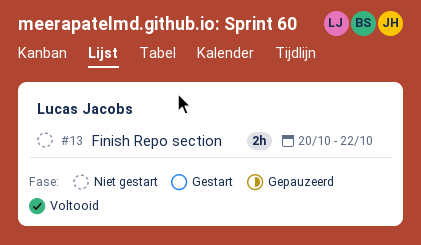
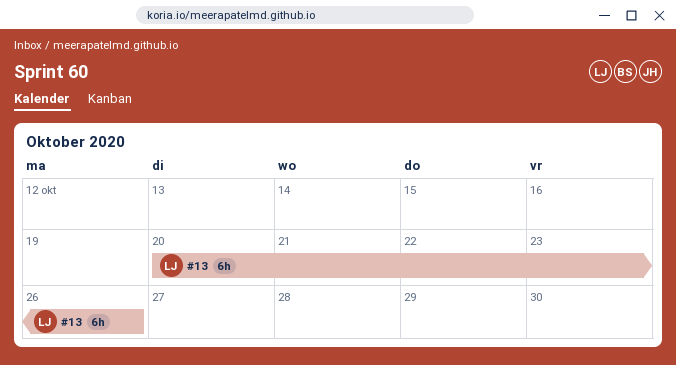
#13, estimate: 2h -> 6h
#13, due: Oct 22 -> Oct 26

